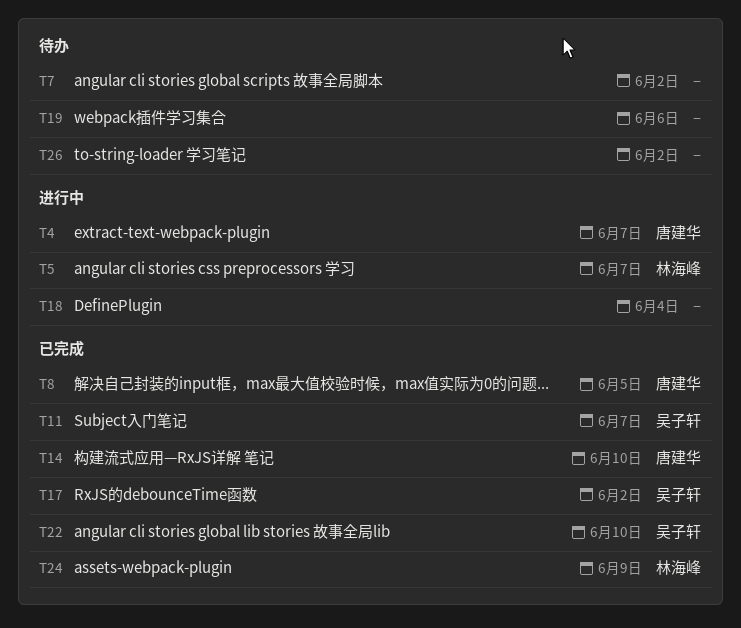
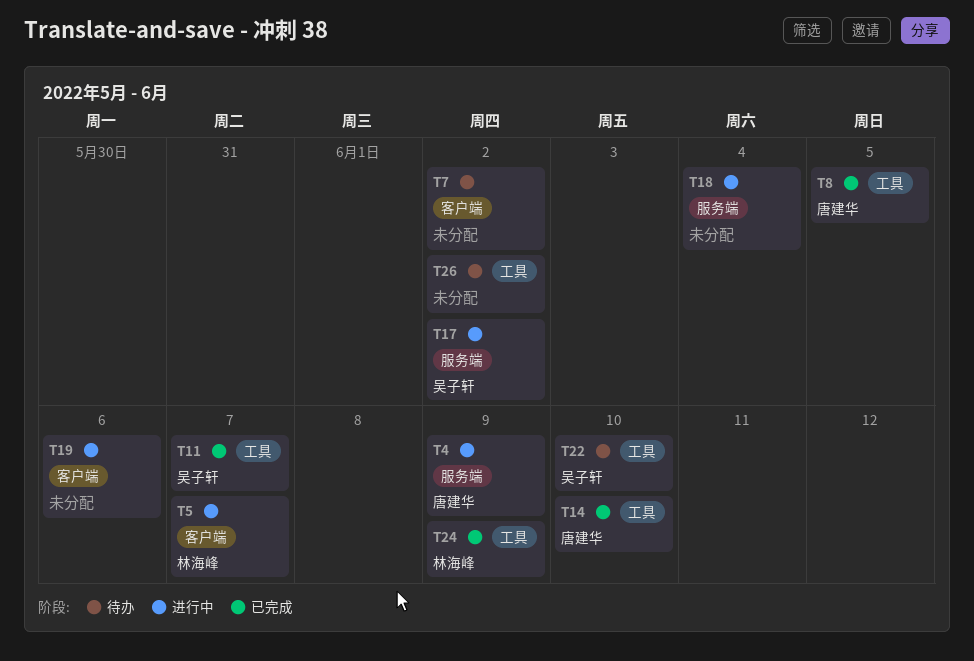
T4, due: Jun 7 -> Jun 9
T17, status: 已完成 -> 进行中
T19, status: 待办 -> 进行中
T22, status: 已完成 -> 待办

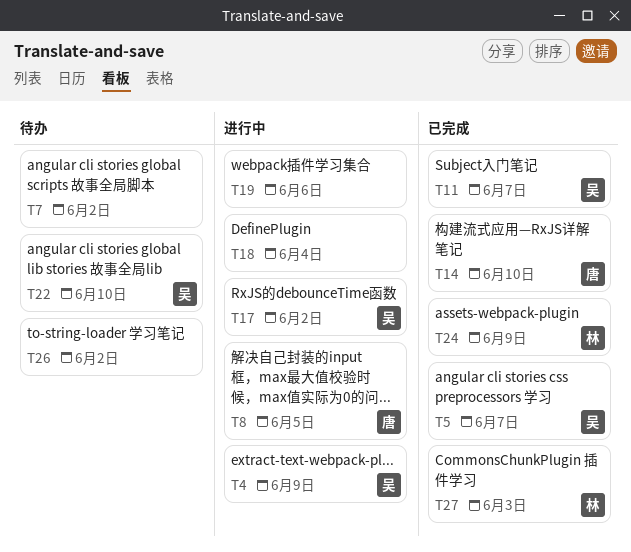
T4, owner: 唐建华 -> 吴子轩
T5, status: 进行中 -> 已完成
T5, owner: 林海峰 -> 吴子轩
T8, status: 已完成 -> 进行中
T27: none -> present

